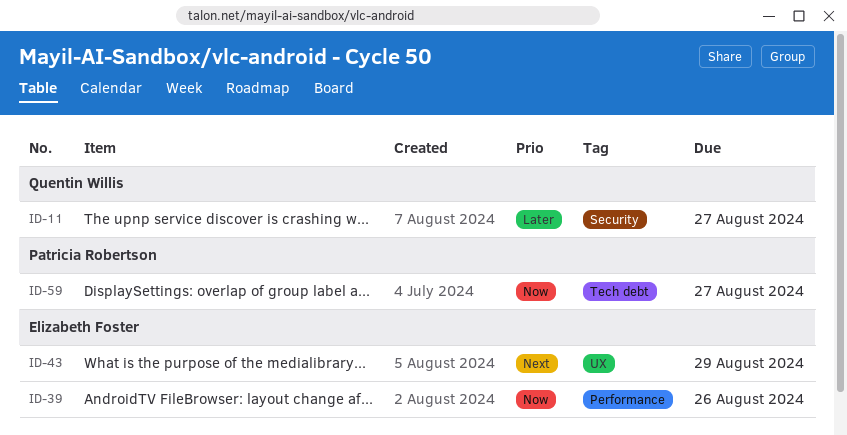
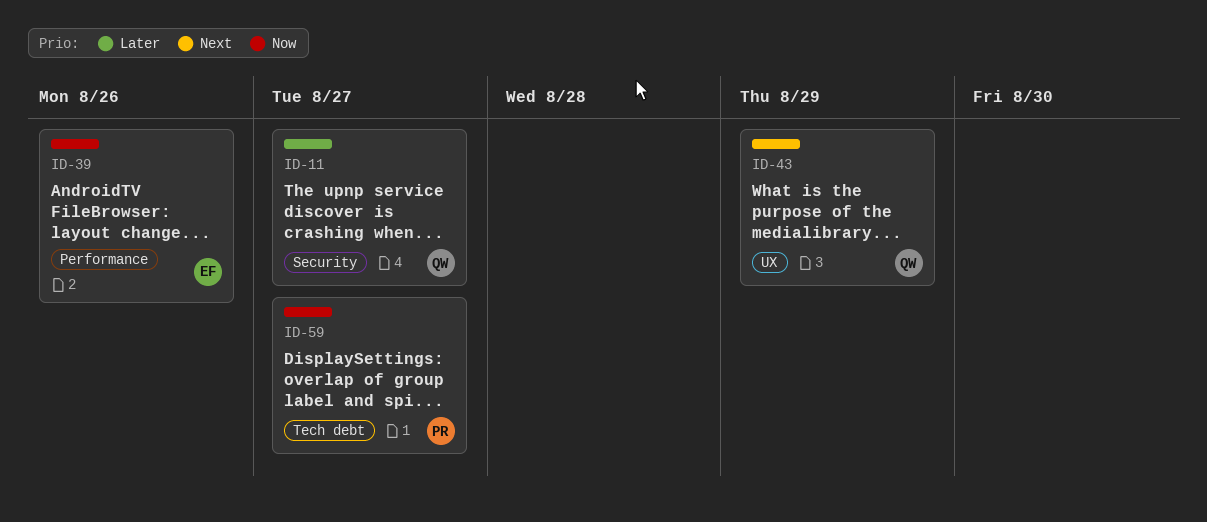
ID-43, owner: Elizabeth Foster -> Quentin Willis

